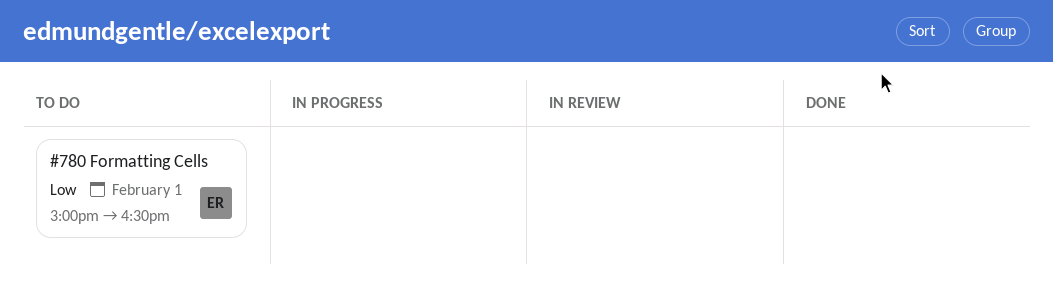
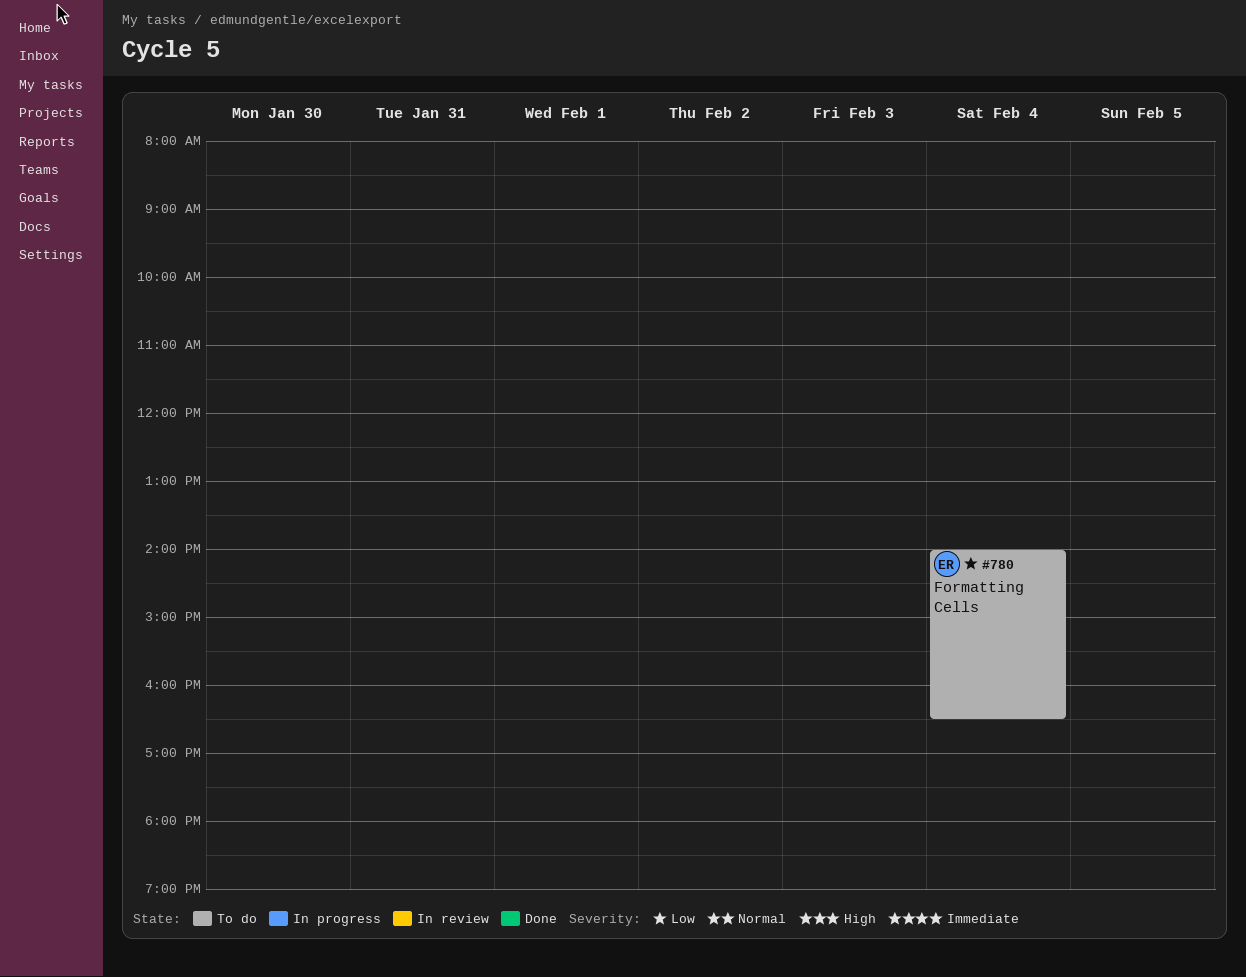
#780, day: Feb 1 -> Feb 4
#780, begins: 15:00 -> 14:00

